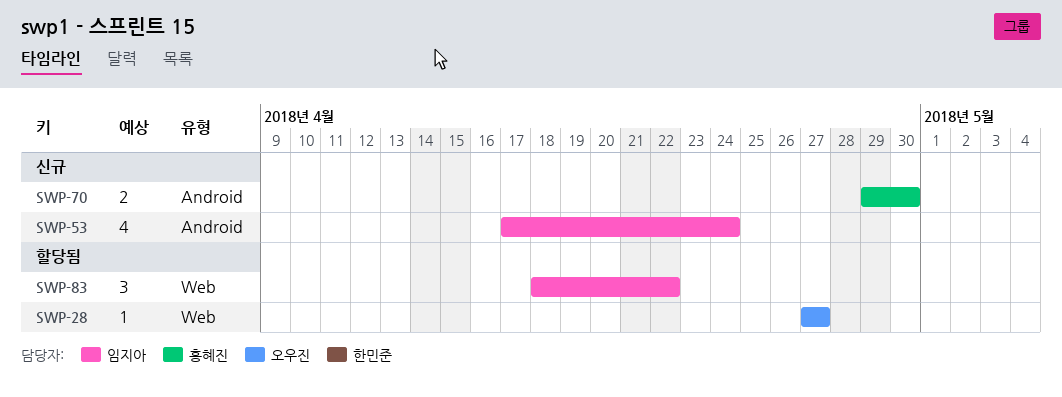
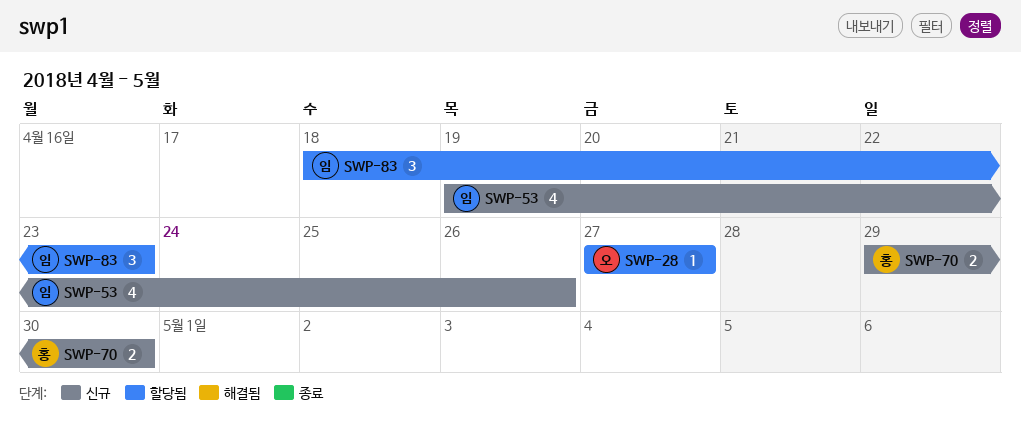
SWP-53, start: Apr 17 -> Apr 19
SWP-53, due: Apr 24 -> Apr 26
SWP-83, due: Apr 22 -> Apr 23

